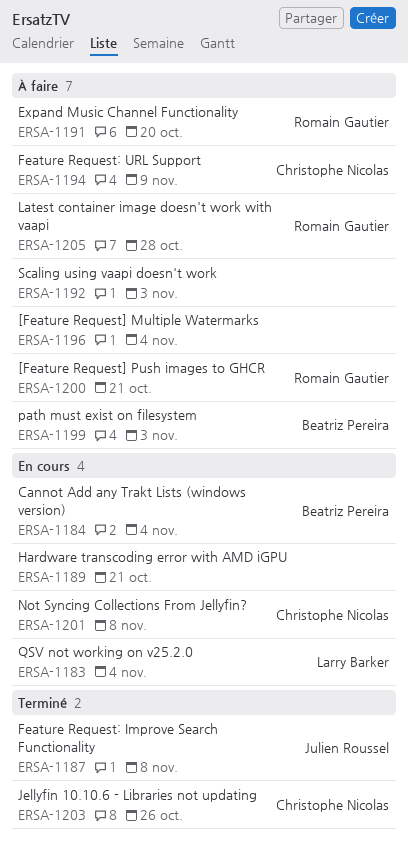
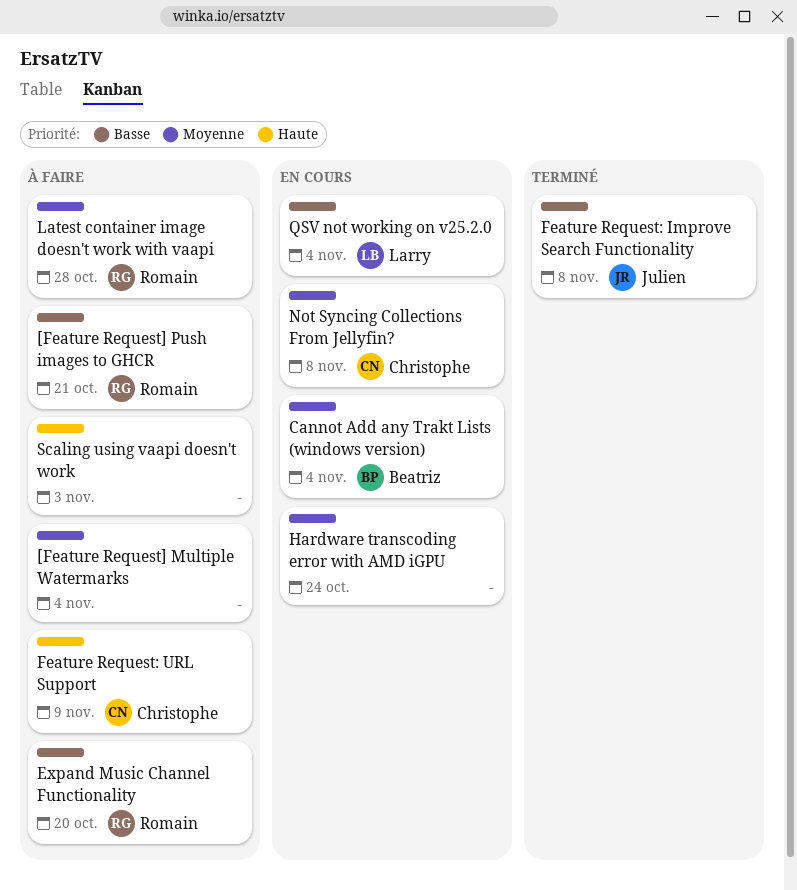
Hardware transcoding error with AMD iGPU, due: Oct 21 -> Oct 24
Jellyfin 10.10.6 - Libraries not updating: present -> none
path must exist on filesystem: present -> none

